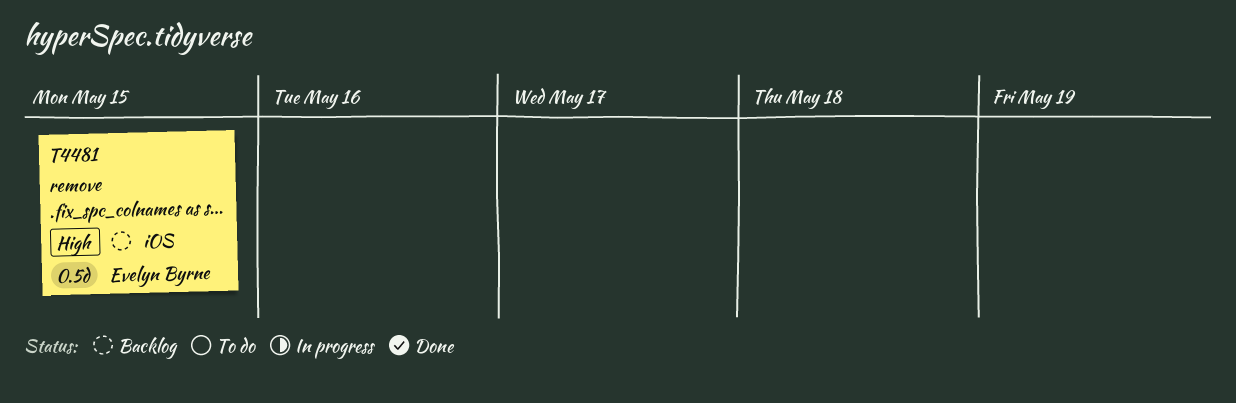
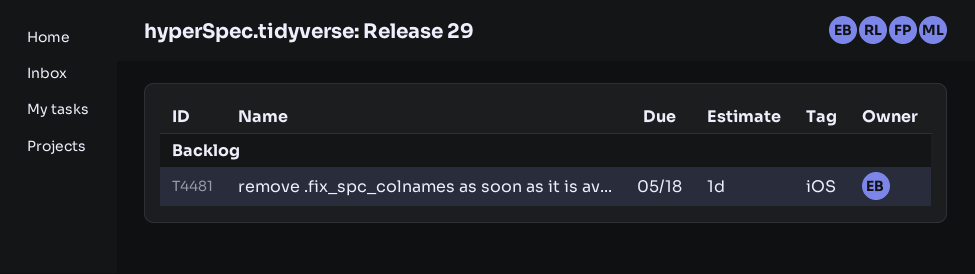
T4481, estimate: 0.5d -> 1d
T4481, due: May 15 -> May 18

